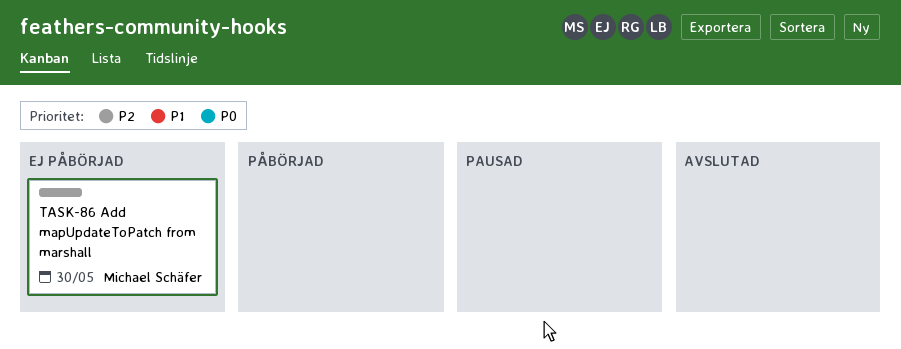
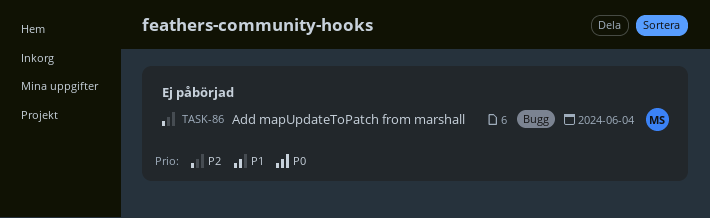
TASK-86, due: May 30 -> Jun 4

